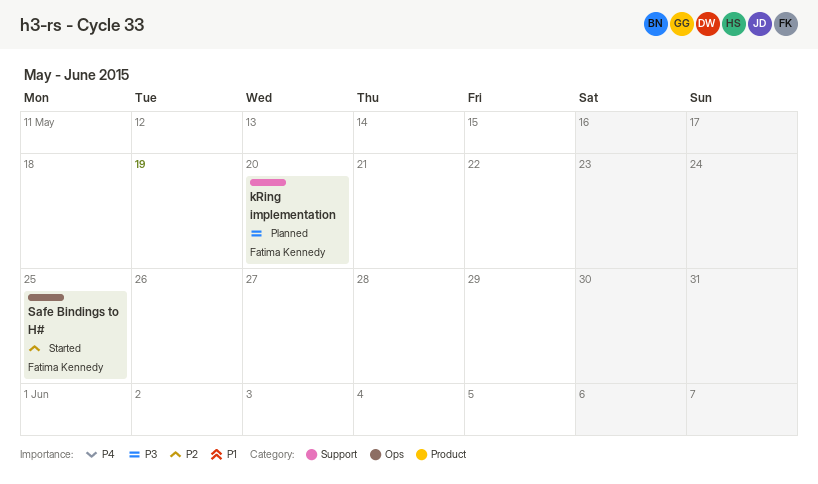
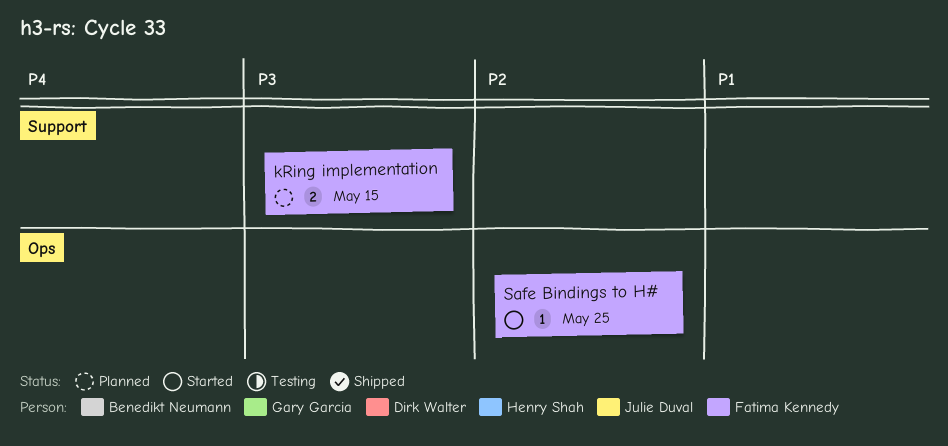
kRing implementation, due: May 20 -> May 15

